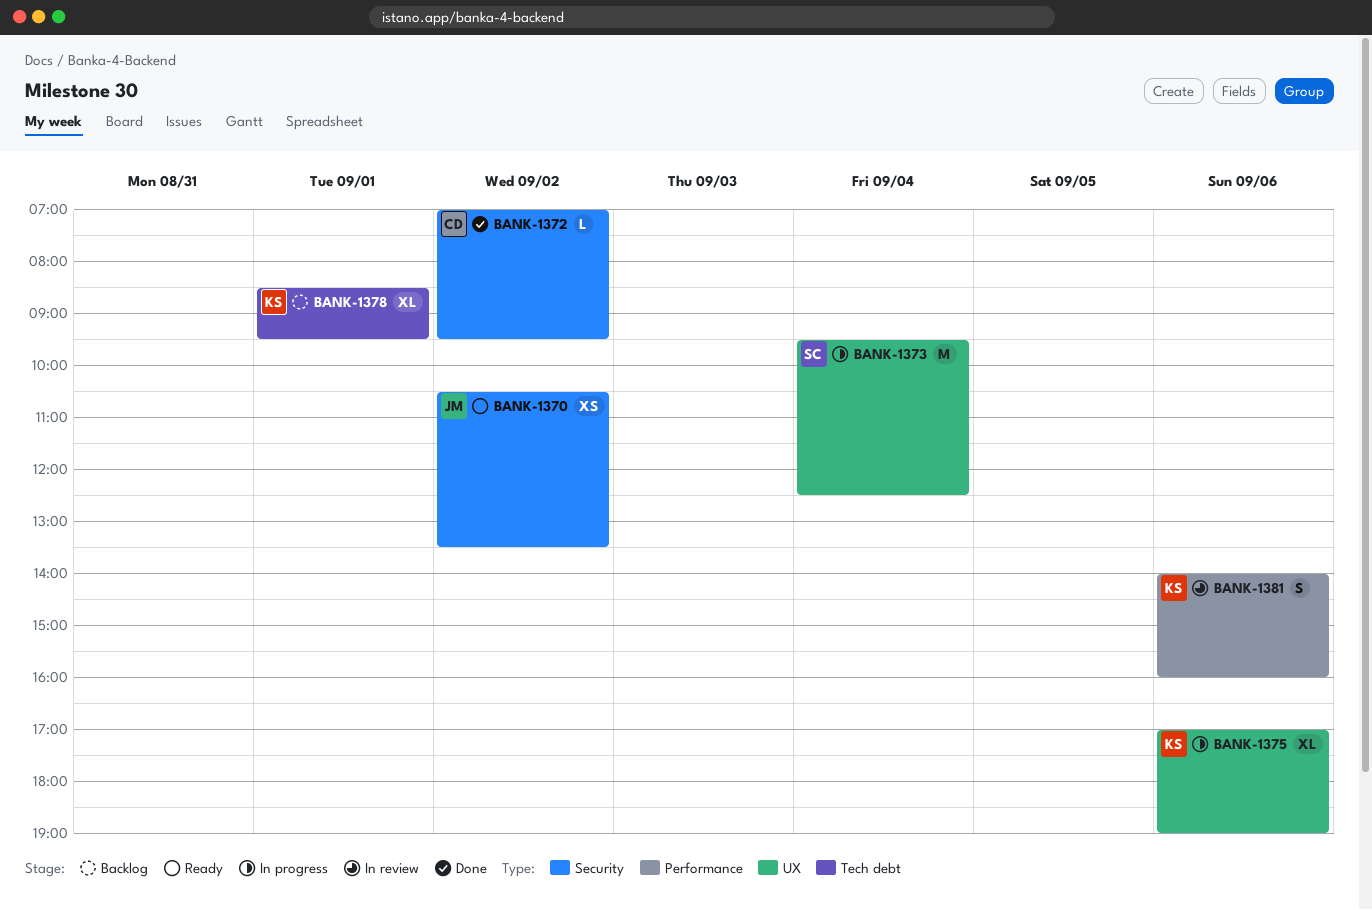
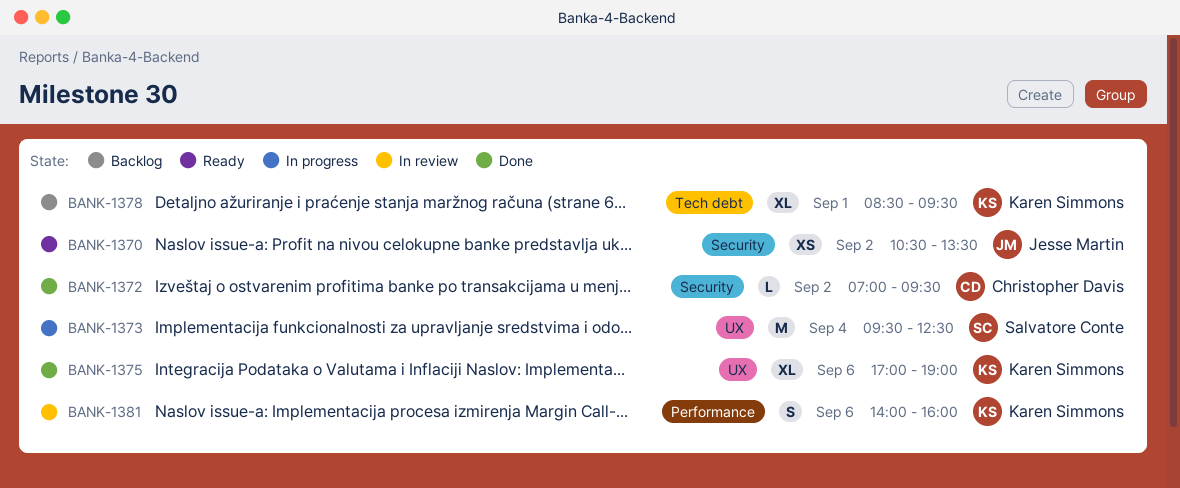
BANK-1375, status: In progress -> Done

